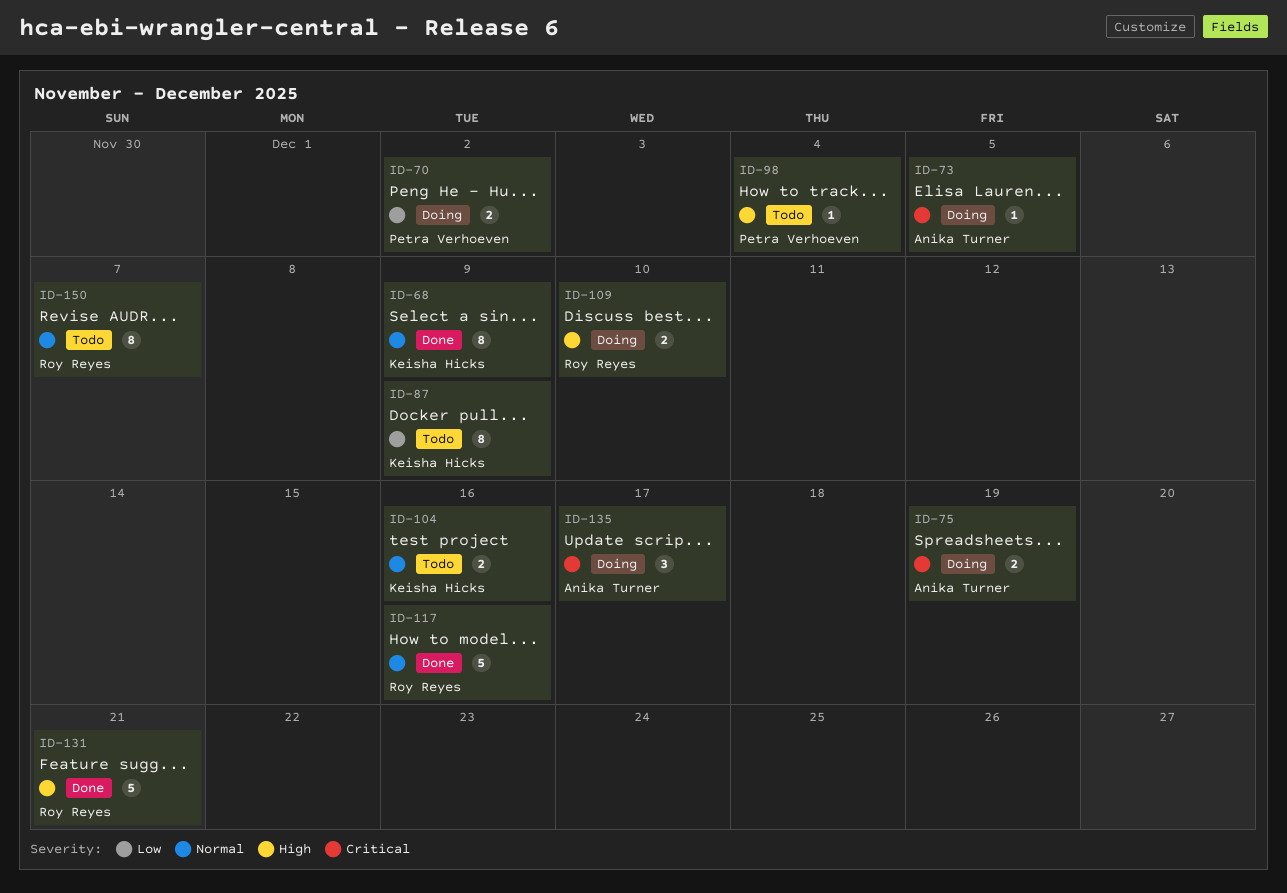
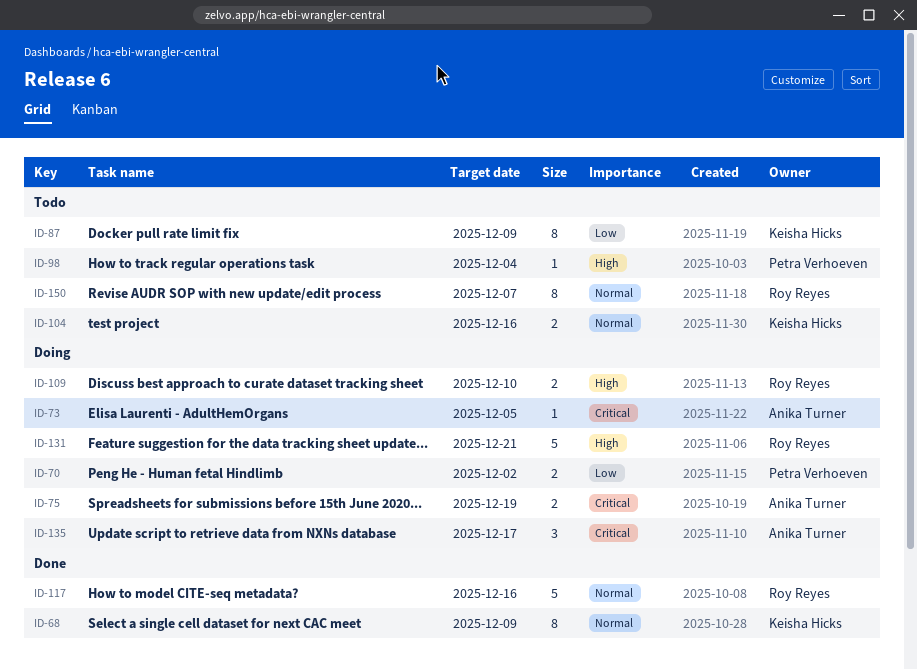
ID-131, status: Done -> Doing

